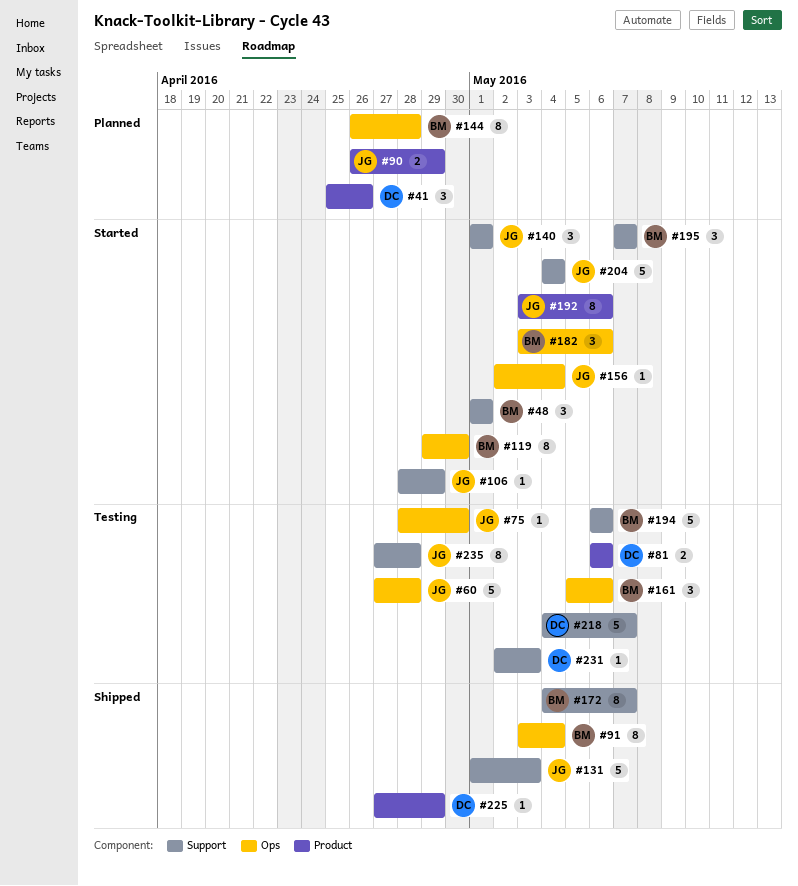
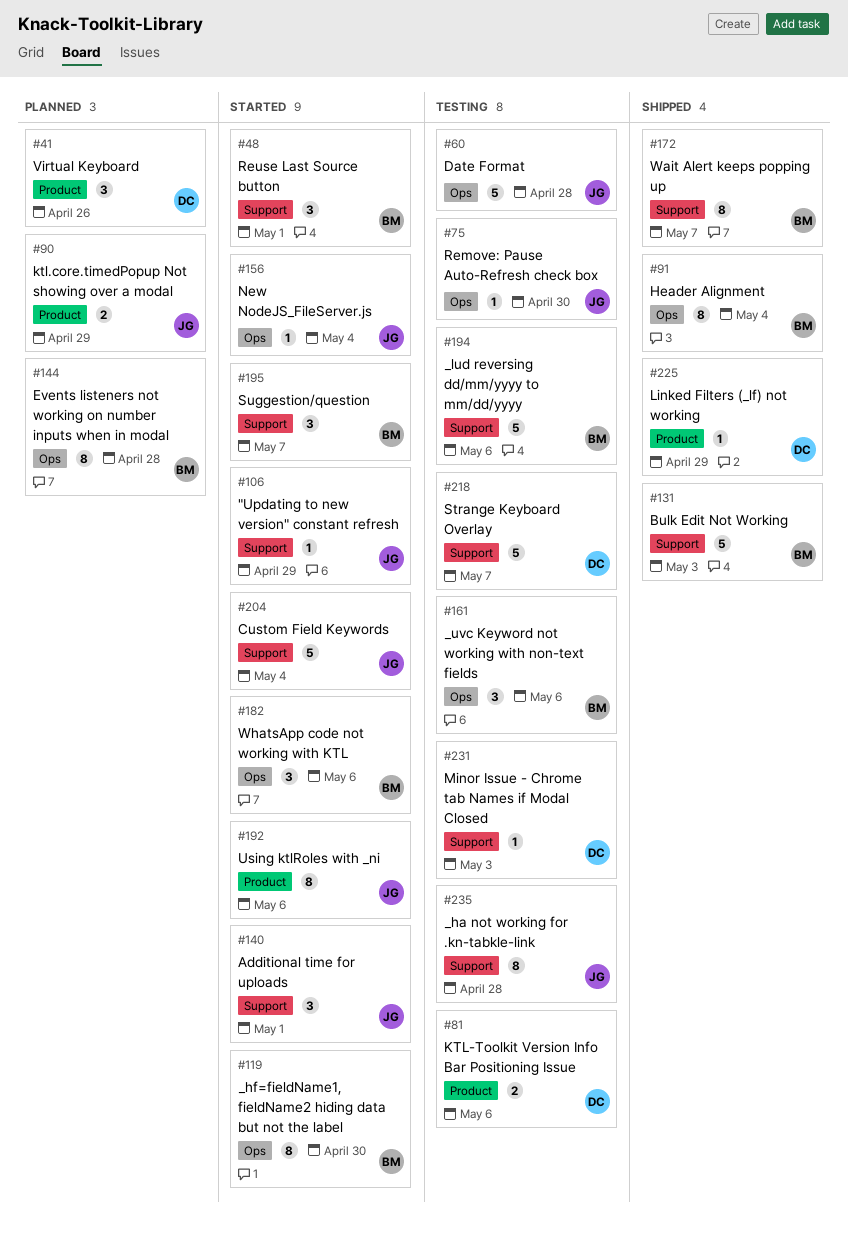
#131, owner: JG -> BM

